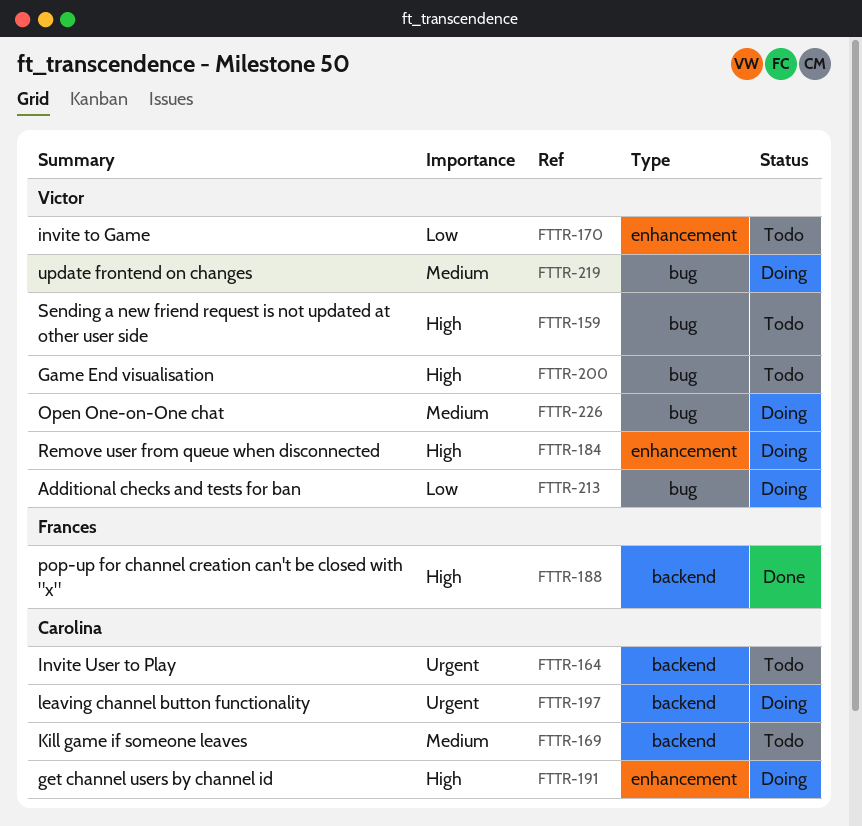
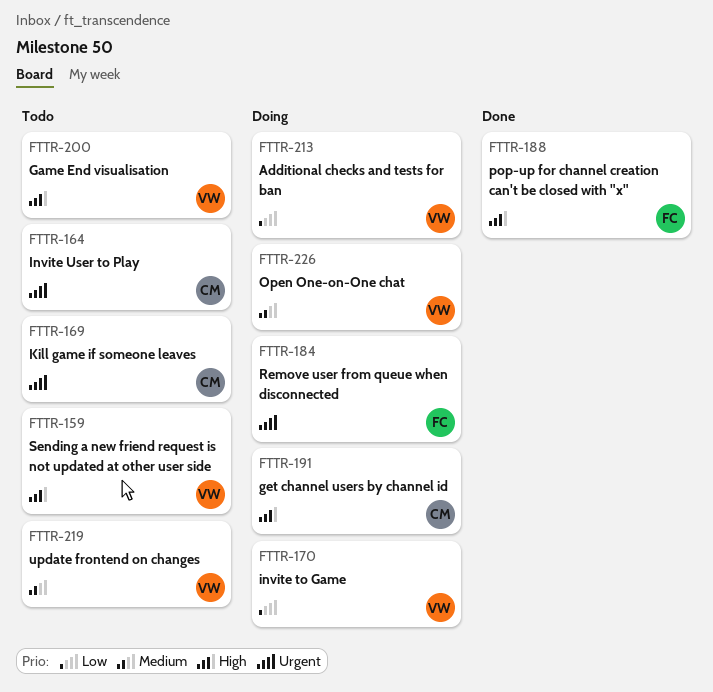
FTTR-169, priority: Medium -> Urgent
FTTR-170, status: Todo -> Doing
FTTR-184, owner: Victor -> Frances
FTTR-184, priority: High -> Urgent
FTTR-197: present -> none
FTTR-219, status: Doing -> Todo

